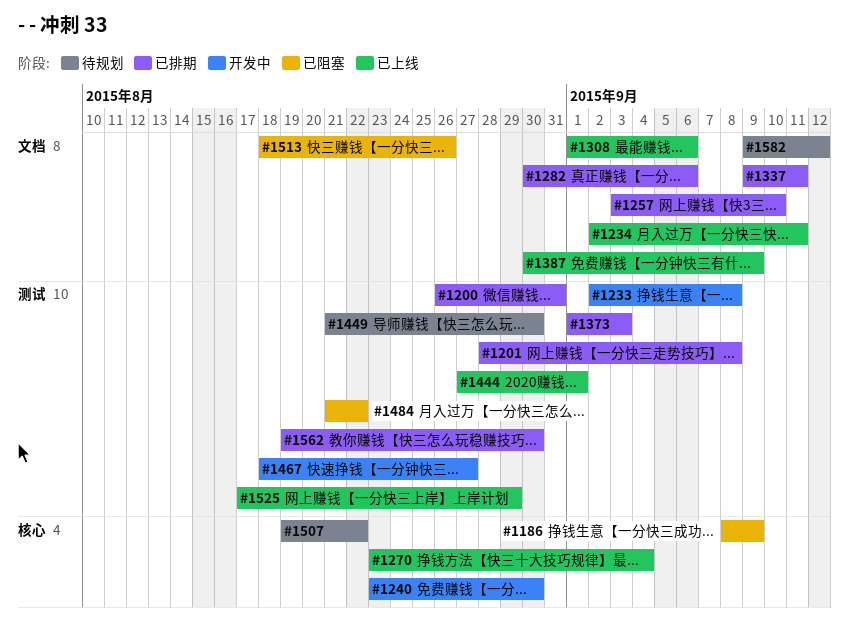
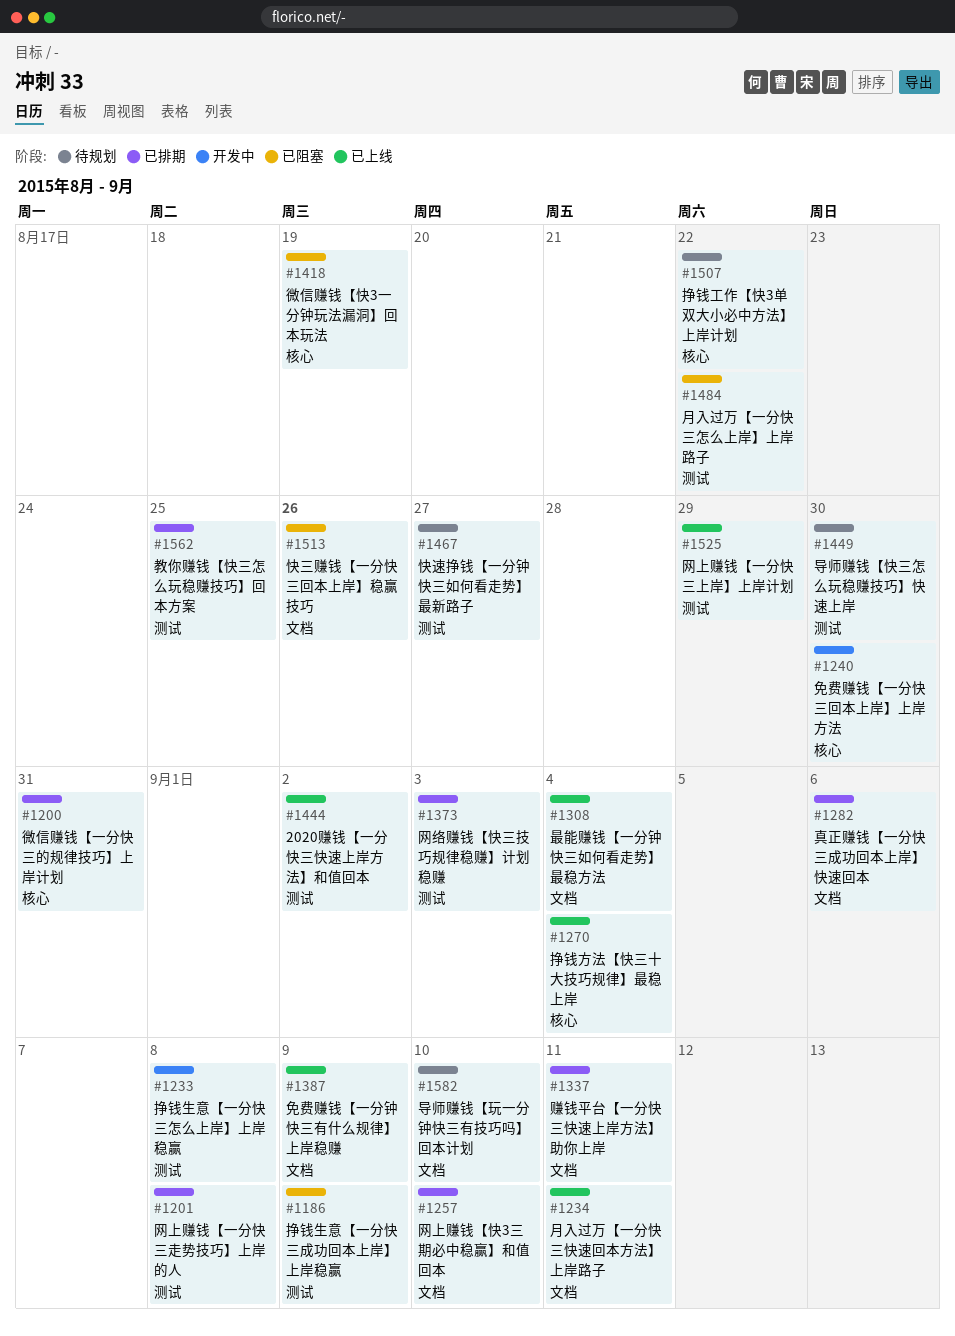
#1186, label: 核心 -> 测试
#1200, label: 测试 -> 核心
#1308, due: Sep 6 -> Sep 4
#1418: none -> present
#1444, due: Sep 1 -> Sep 2
#1467, status: 开发中 -> 待规划
#1562, due: Aug 30 -> Aug 25
#1582, due: Sep 12 -> Sep 10

